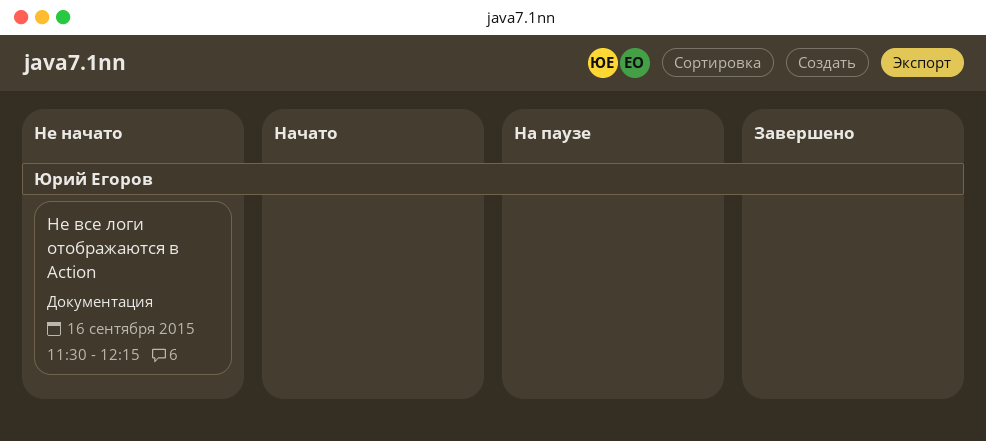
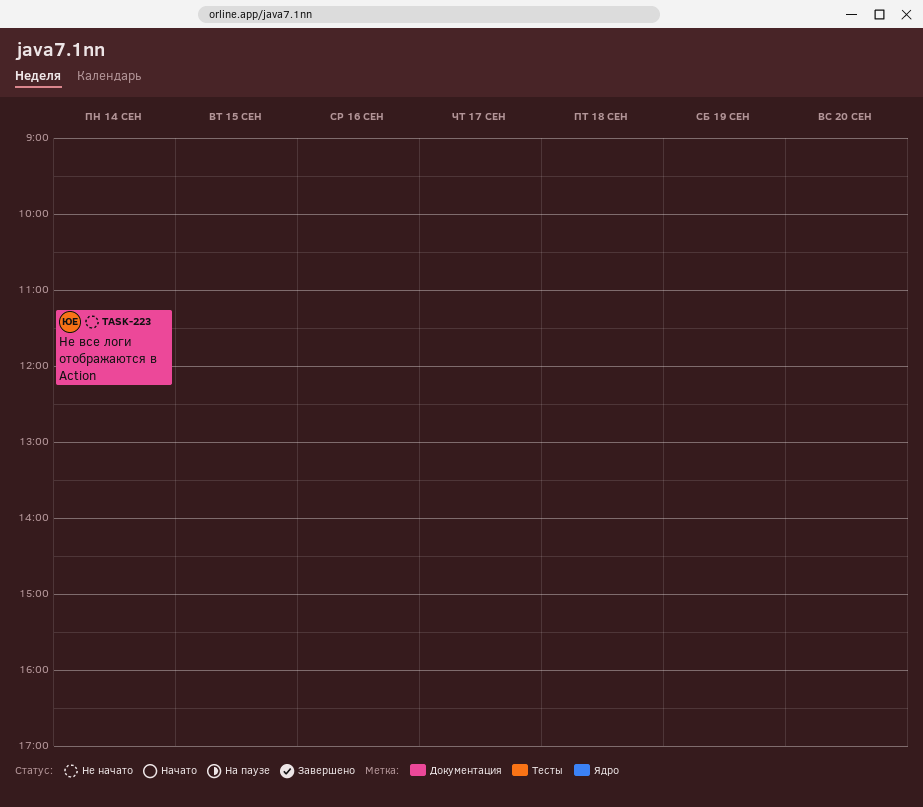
Не все логи отображаются в Action, day: Sep 16 -> Sep 14
Не все логи отображаются в Action, begins: 11:30 -> 11:15

